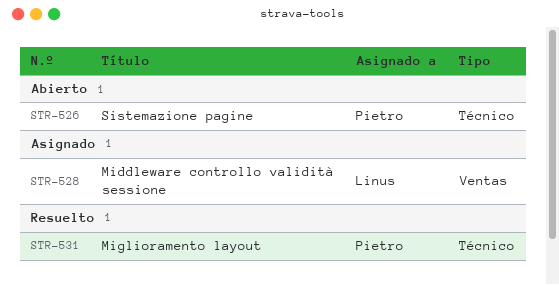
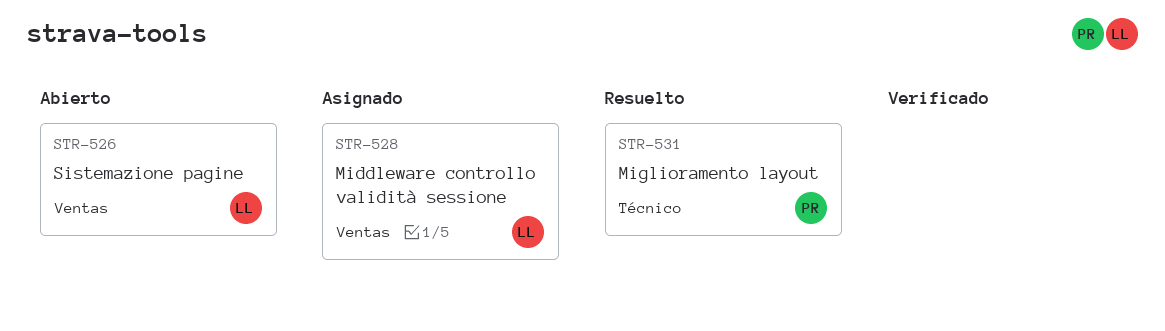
STR-526, owner: Pietro -> Linus
STR-526, label: Técnico -> Ventas

